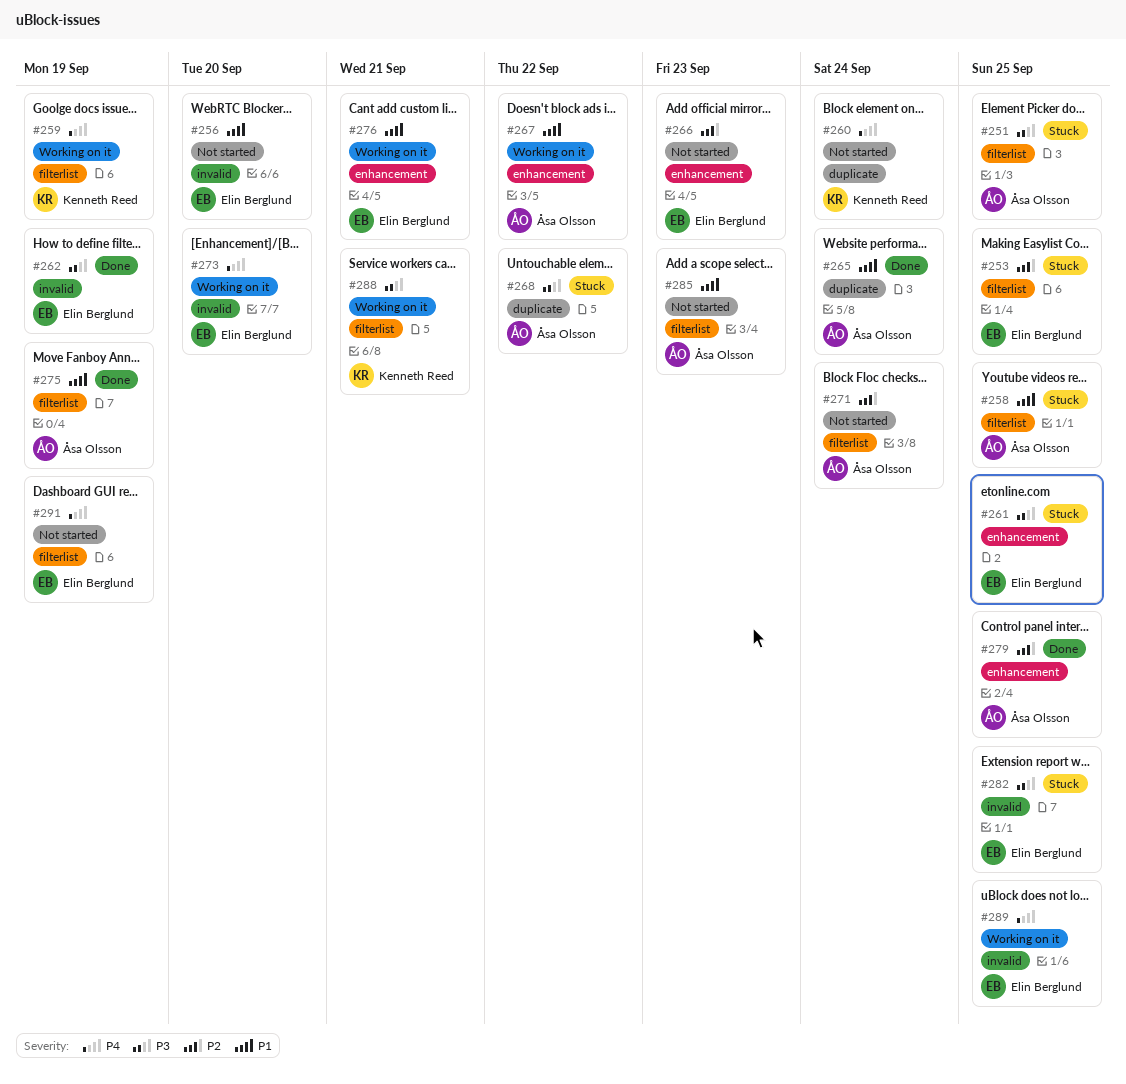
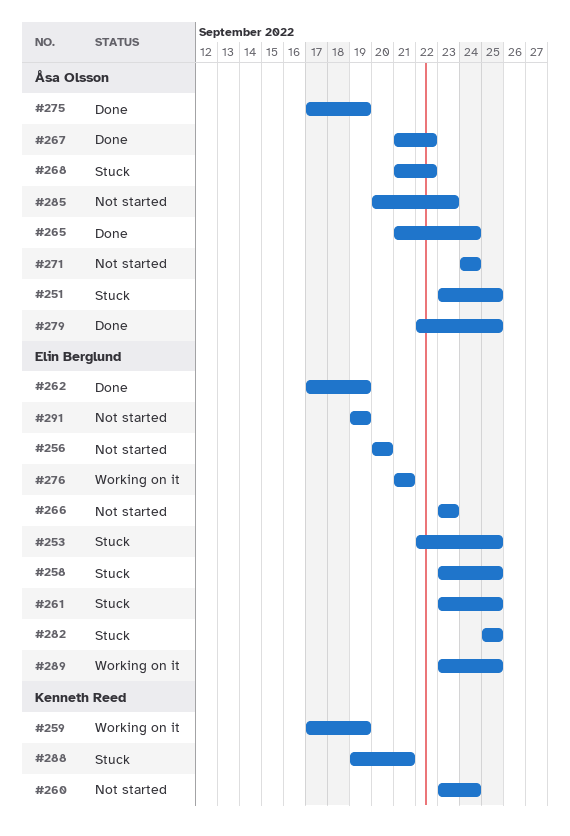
#258, owner: Åsa Olsson -> Elin Berglund
#267, status: Working on it -> Done
#273: present -> none
#288, status: Working on it -> Stuck

